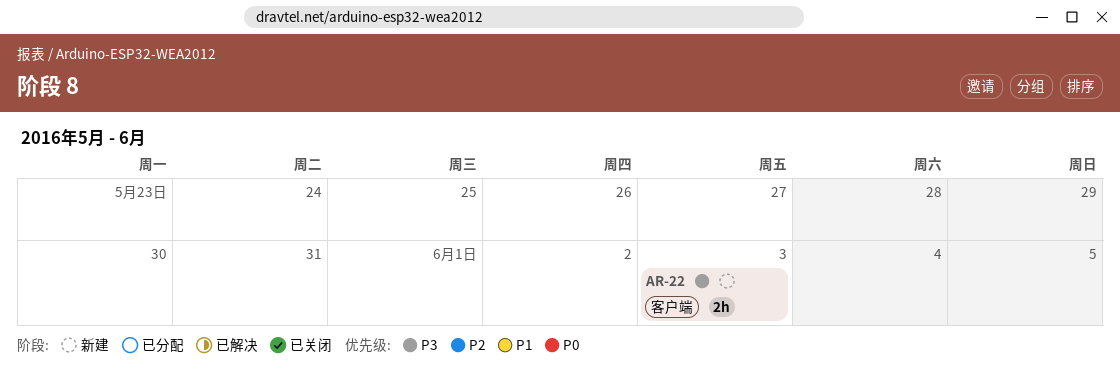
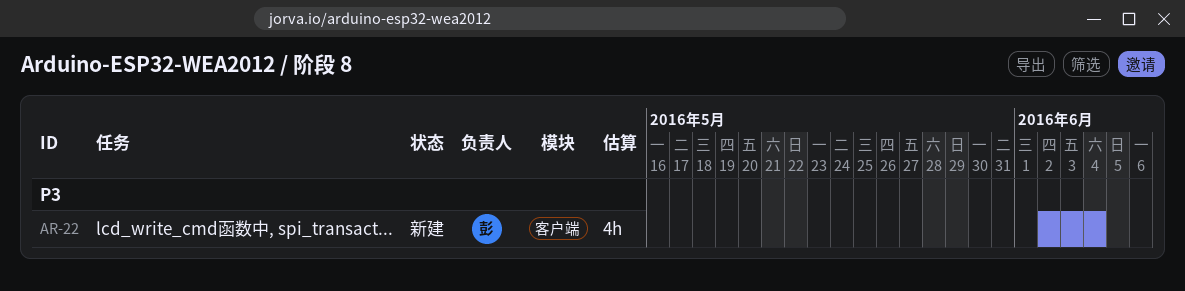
AR-22, estimate: 2h -> 4h
AR-22, due: Jun 3 -> Jun 4

